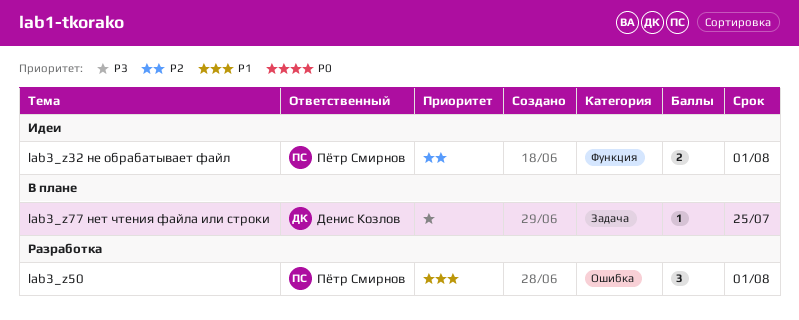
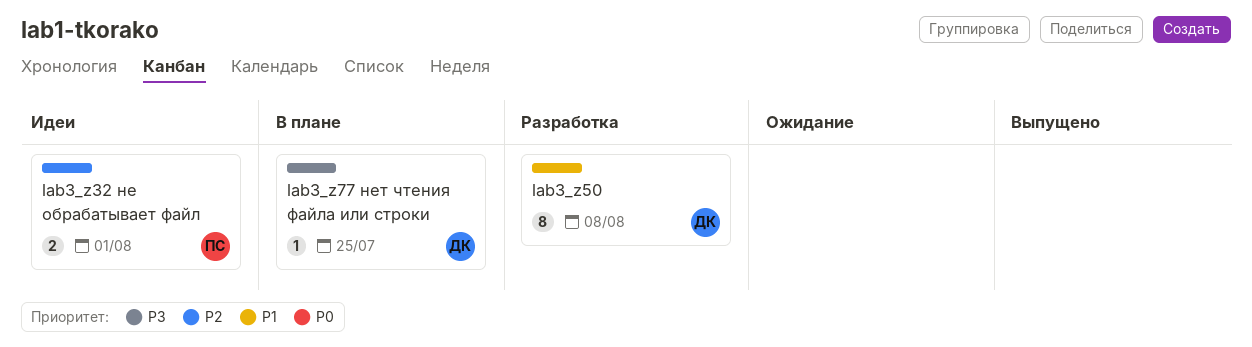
lab3_z50, owner: Пётр Смирнов -> Денис Козлов
lab3_z50, estimate: 3 -> 8
lab3_z50, due: Aug 1 -> Aug 8

